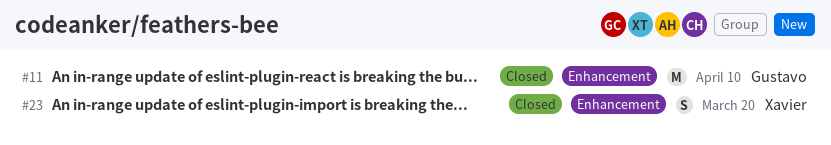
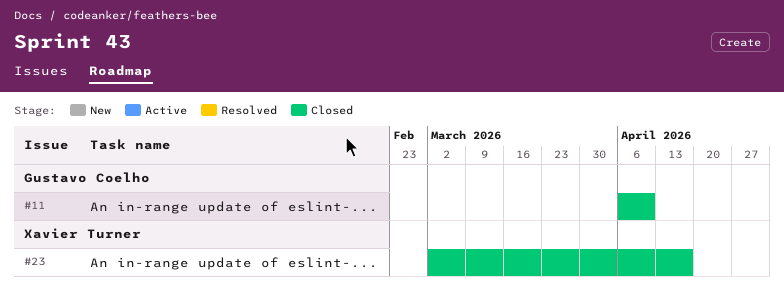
#23, due: Mar 20 -> Apr 17

